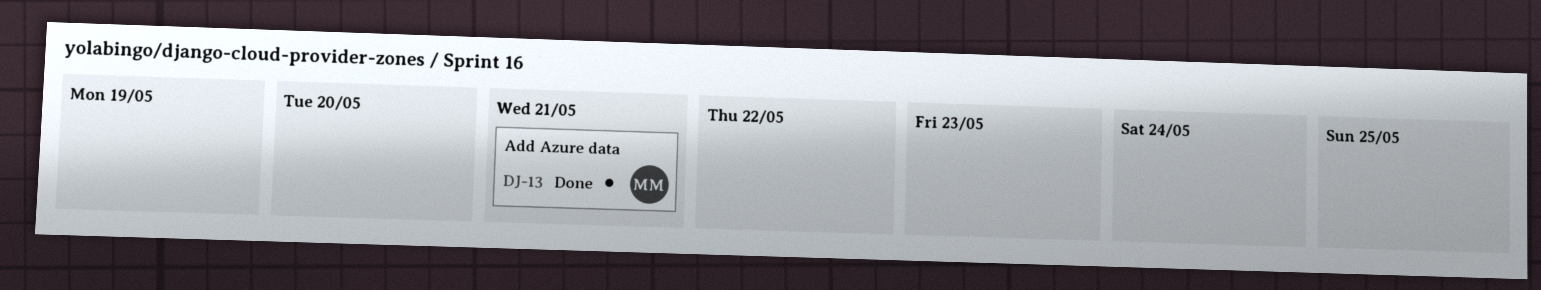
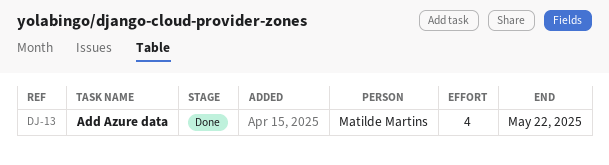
DJ-13, estimate: 1 -> 4
DJ-13, due: May 21 -> May 22

